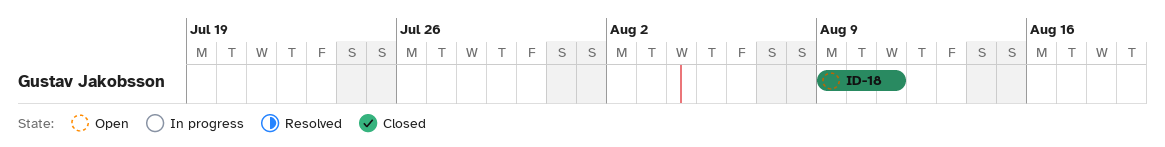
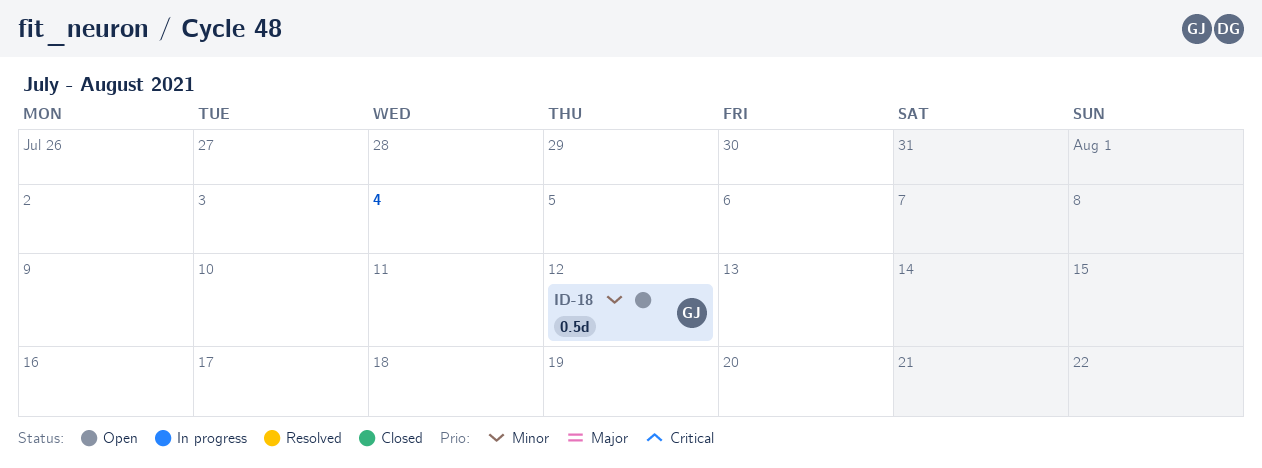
ID-18, due: Aug 11 -> Aug 12

